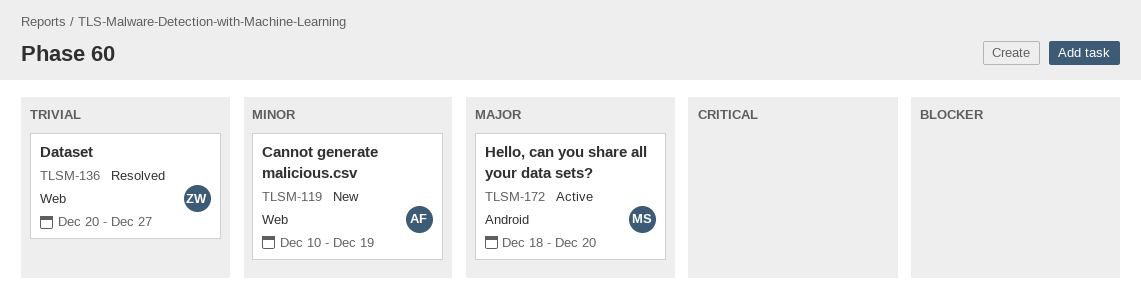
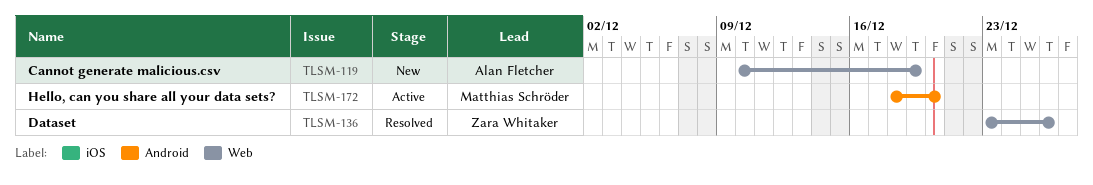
TLSM-136, start: Dec 20 -> Dec 23
TLSM-136, due: Dec 27 -> Dec 26

